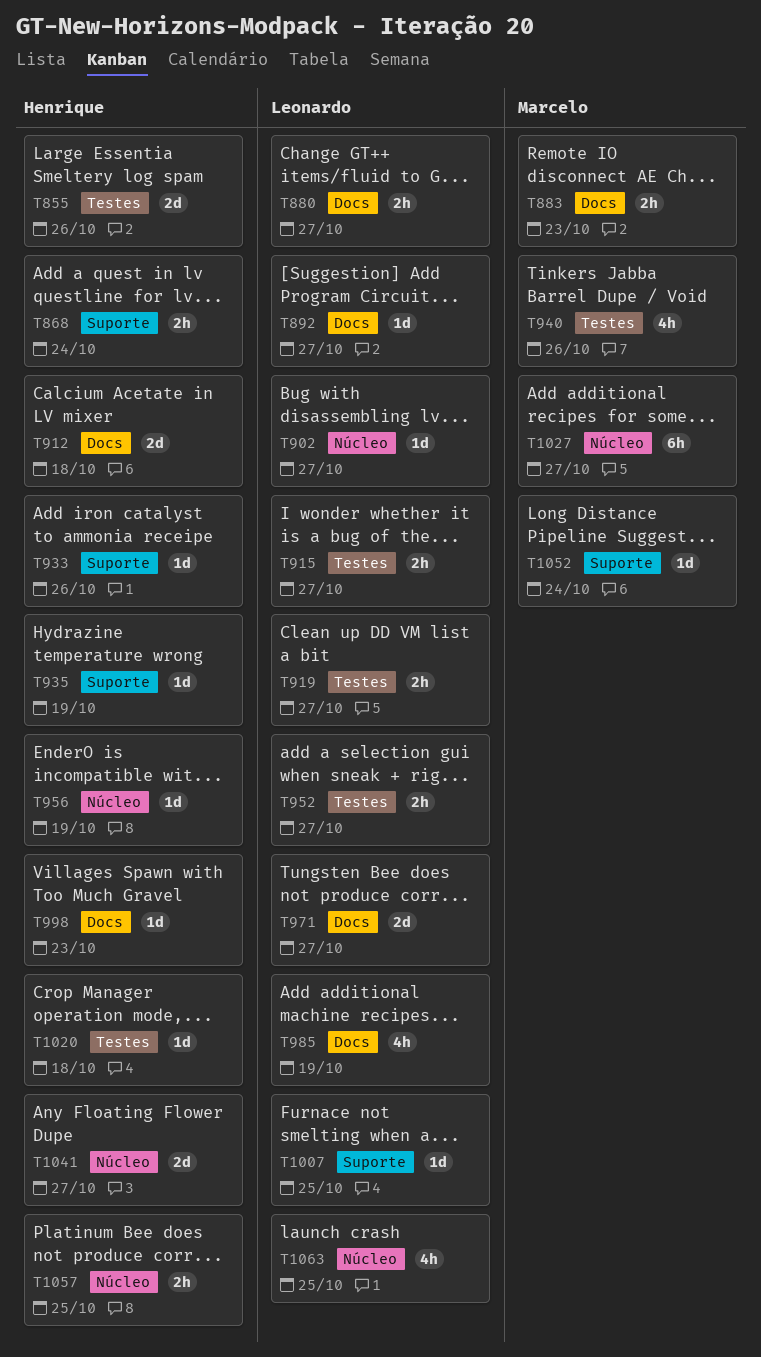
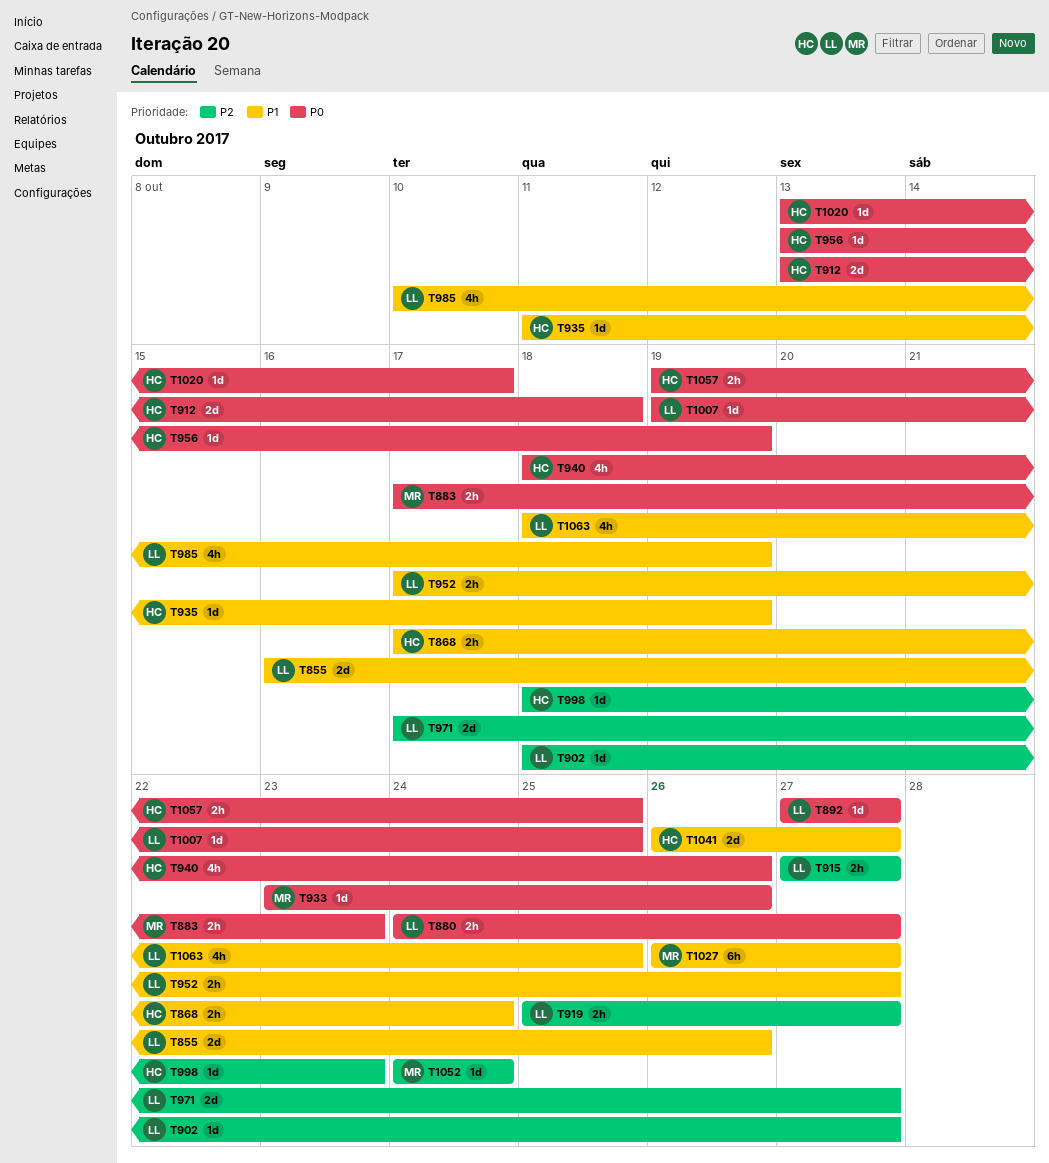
T855, owner: Henrique -> Leonardo
T933, owner: Henrique -> Marcelo
T940, owner: Marcelo -> Henrique
T1020, due: Oct 18 -> Oct 17

